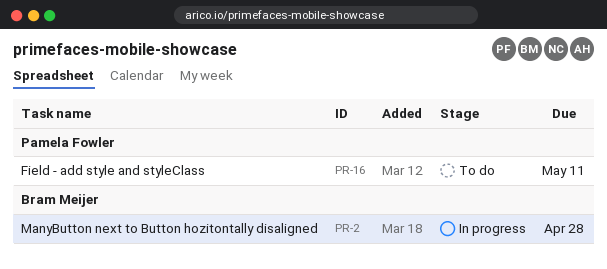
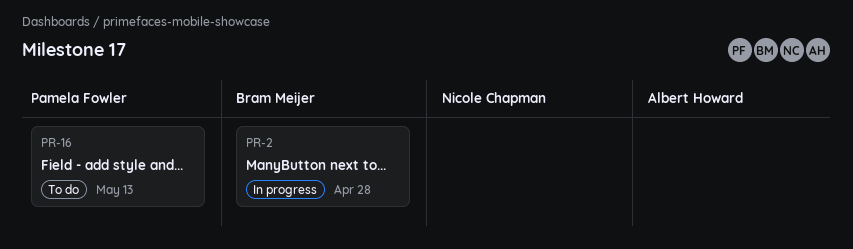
PR-16, due: May 11 -> May 13

